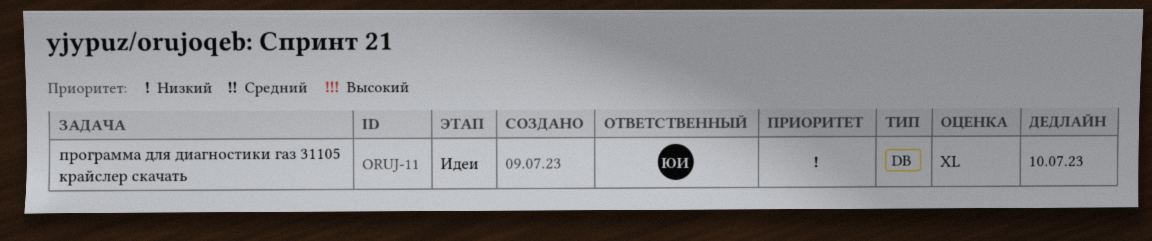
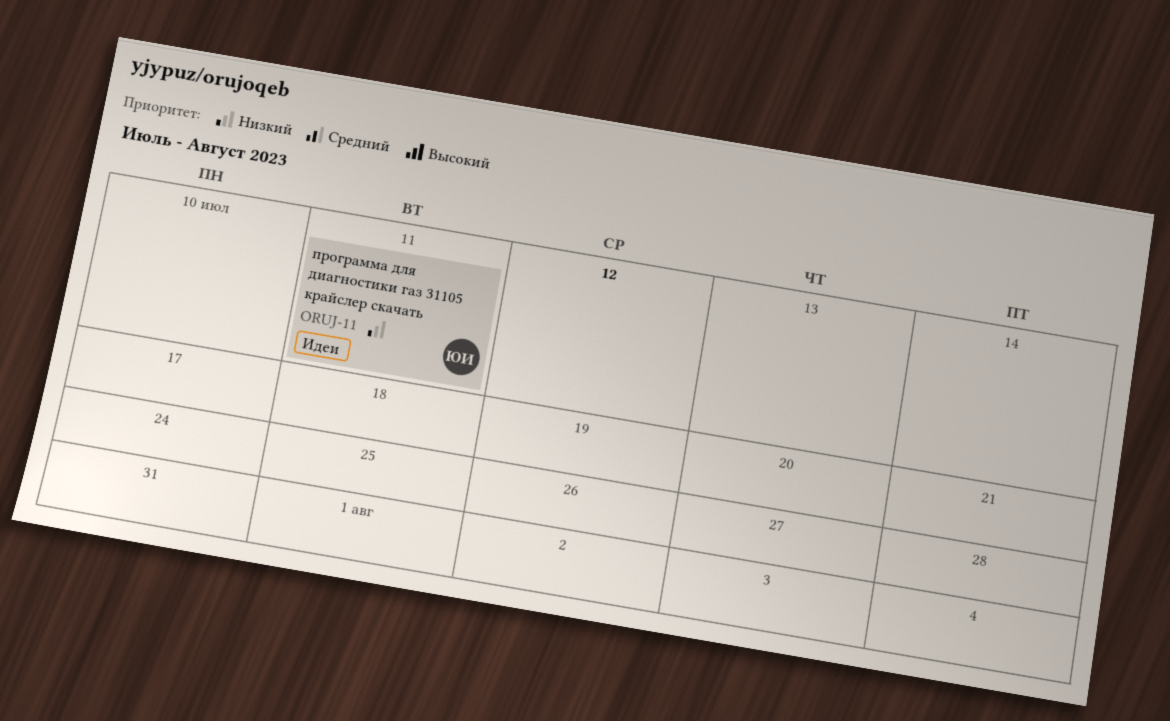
ORUJ-11, due: Jul 10 -> Jul 11

